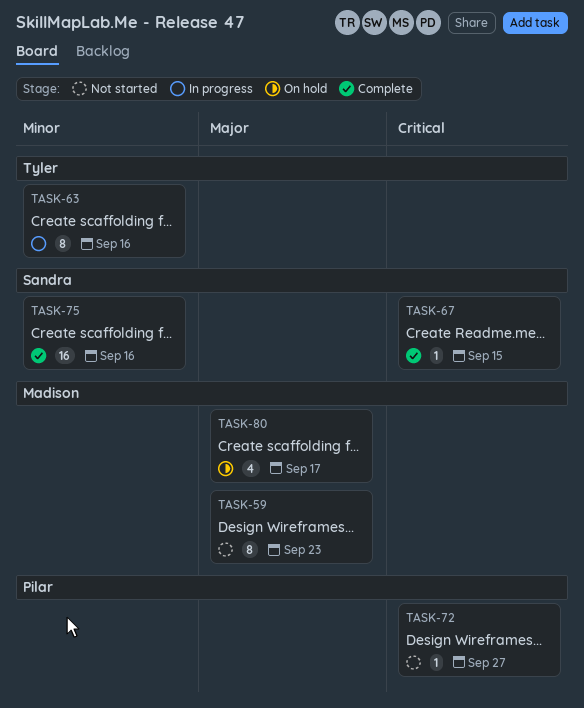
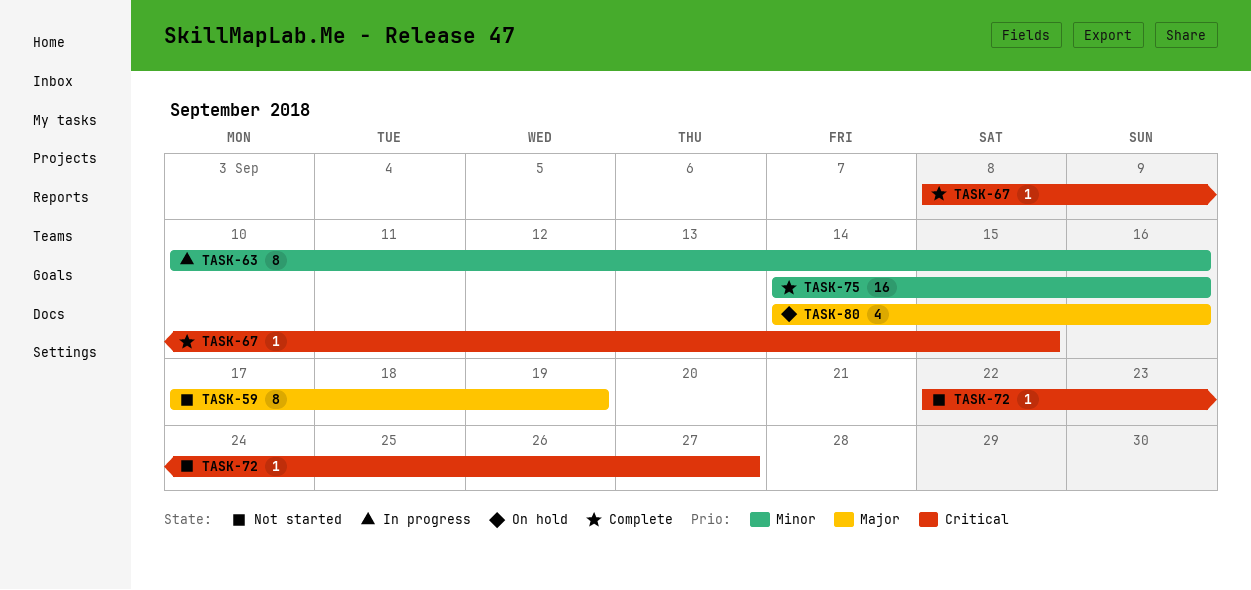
TASK-59, due: Sep 23 -> Sep 19
TASK-80, due: Sep 17 -> Sep 16

